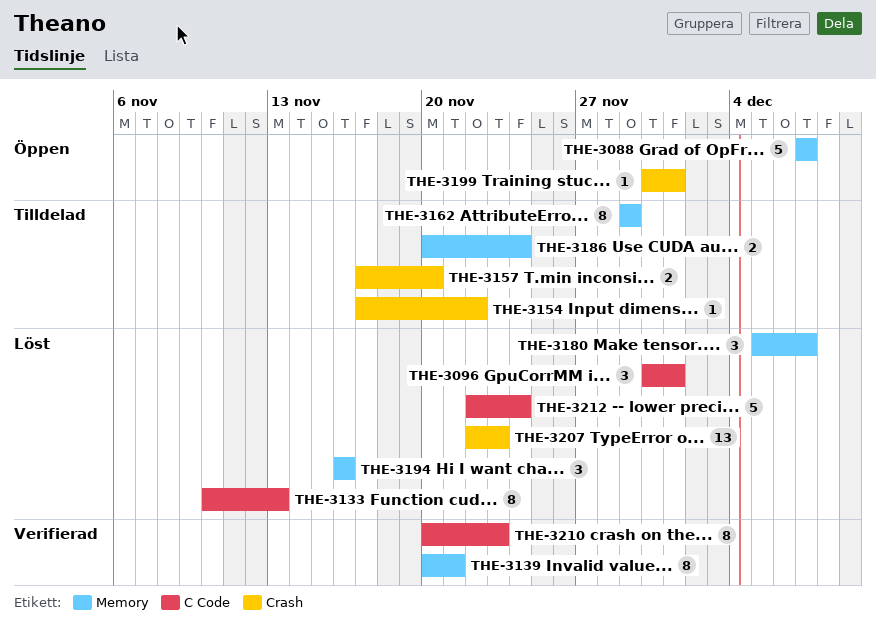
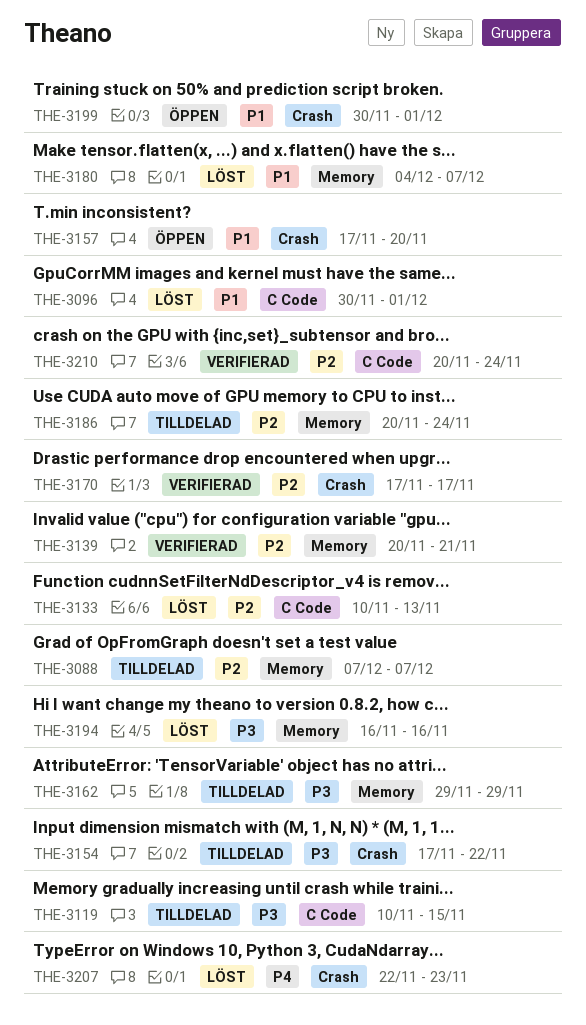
THE-3088, status: Öppen -> Tilldelad
THE-3119: none -> present
THE-3157, status: Tilldelad -> Öppen
THE-3170: none -> present
THE-3180, start: Dec 5 -> Dec 4
THE-3210, due: Nov 23 -> Nov 24
THE-3212: present -> none

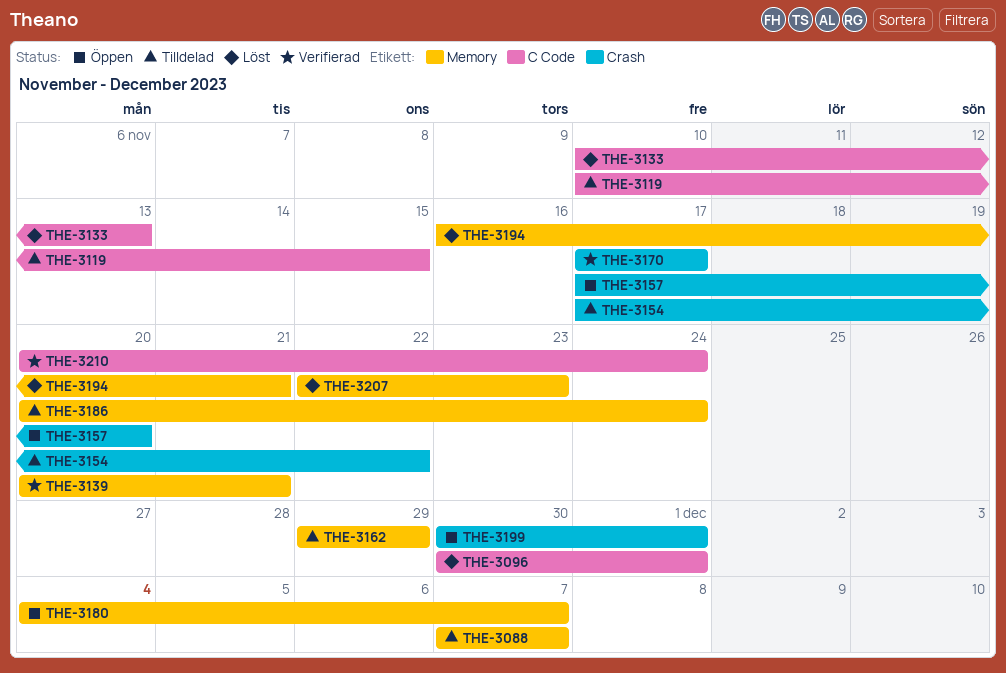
THE-3180, status: Löst -> Öppen
THE-3194, due: Nov 16 -> Nov 21
THE-3207, label: Crash -> Memory

